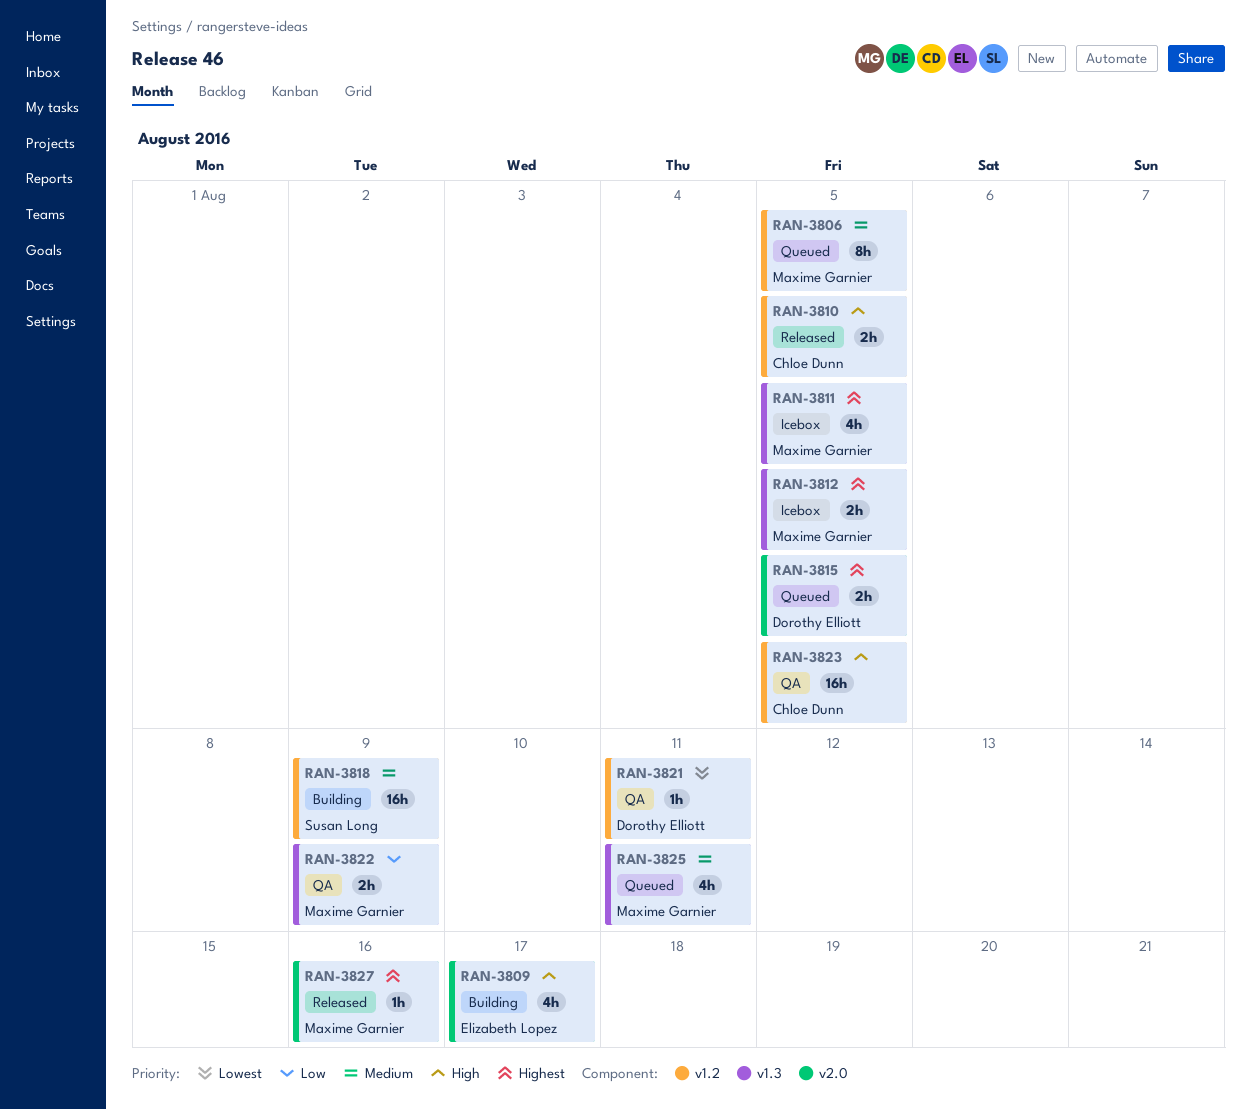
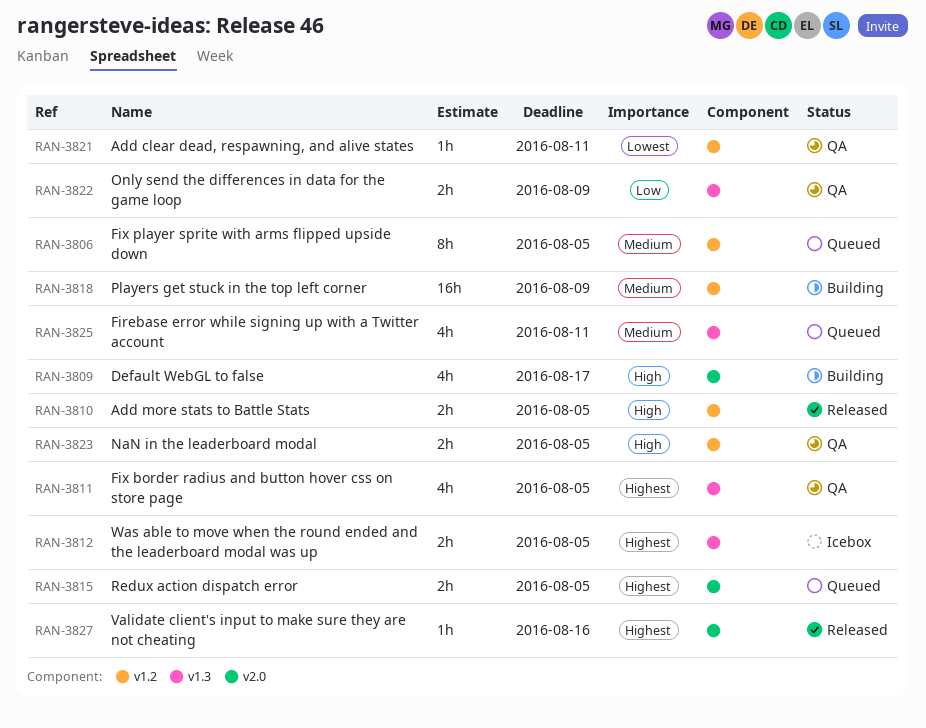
RAN-3811, status: Icebox -> QA
RAN-3823, estimate: 16h -> 2h

